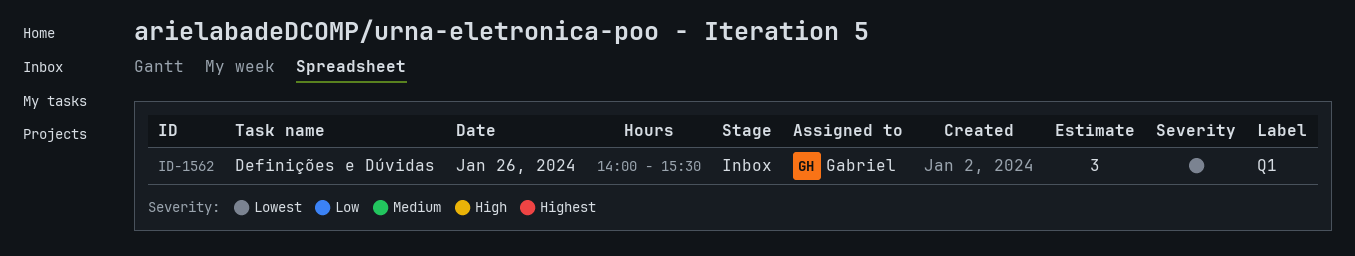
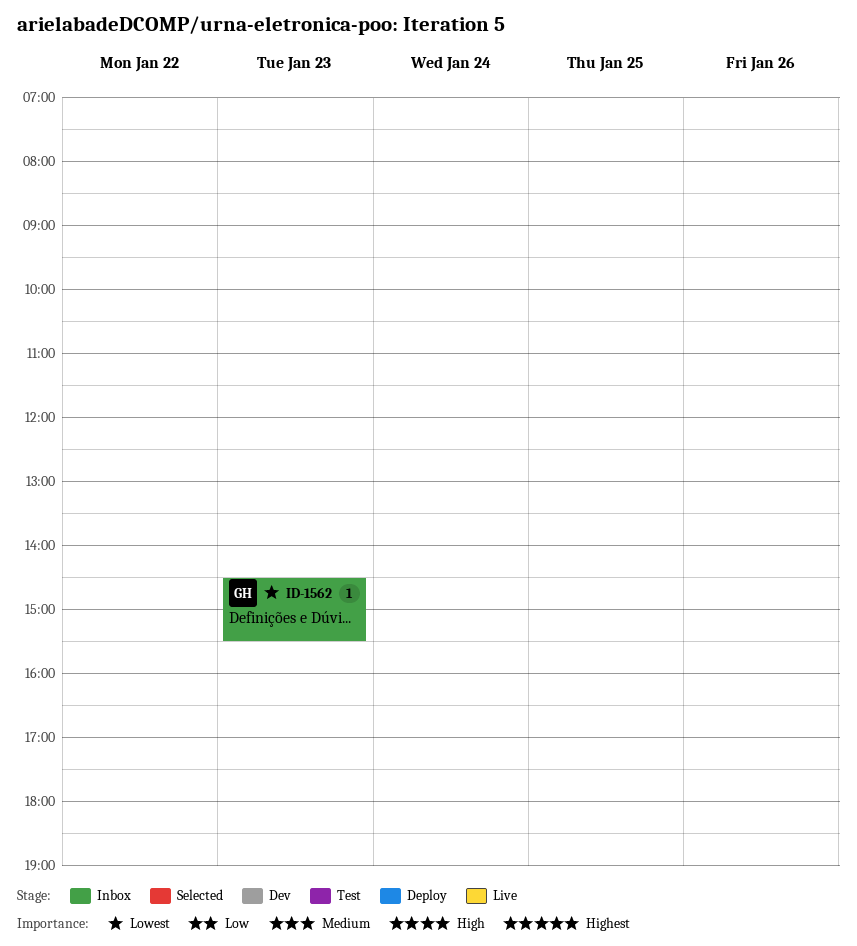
ID-1562, estimate: 3 -> 1
ID-1562, day: Jan 26 -> Jan 23
ID-1562, begins: 14:00 -> 14:30

